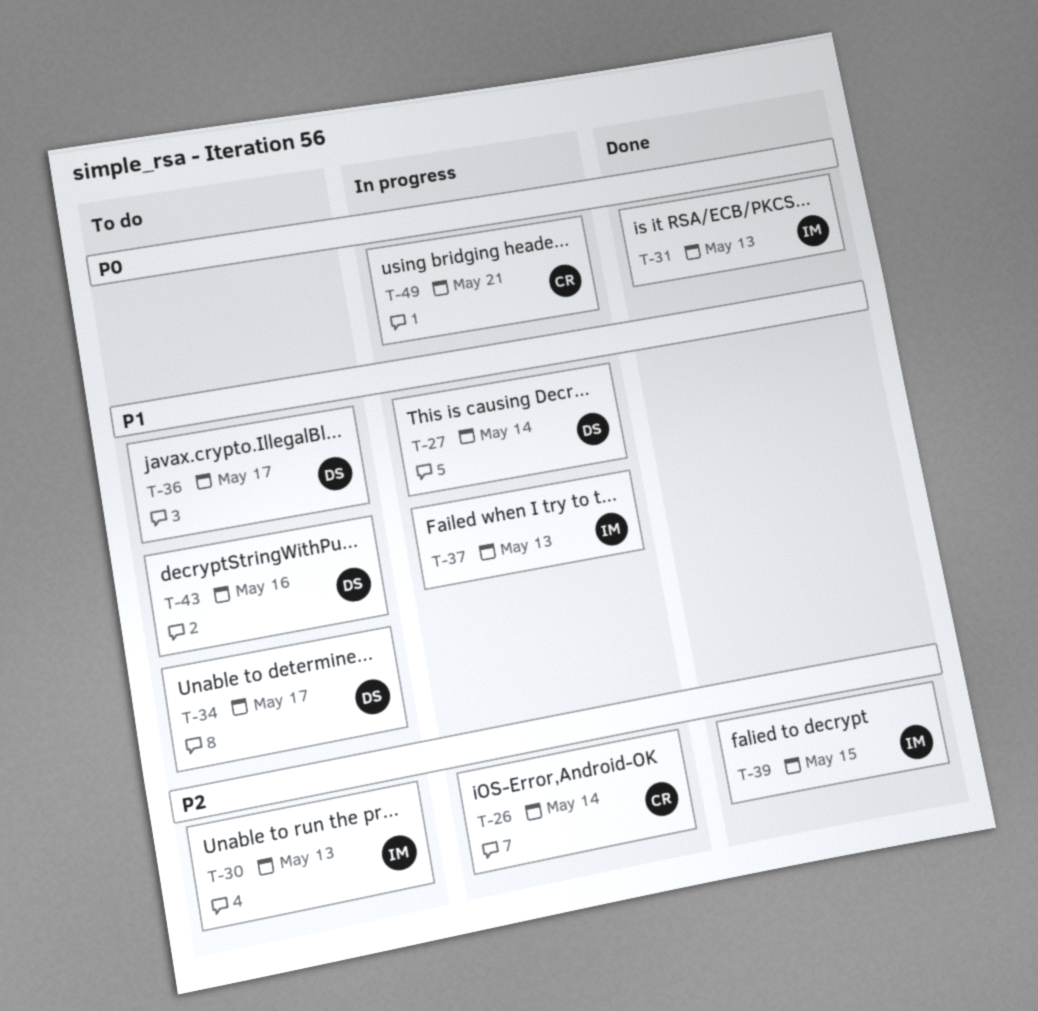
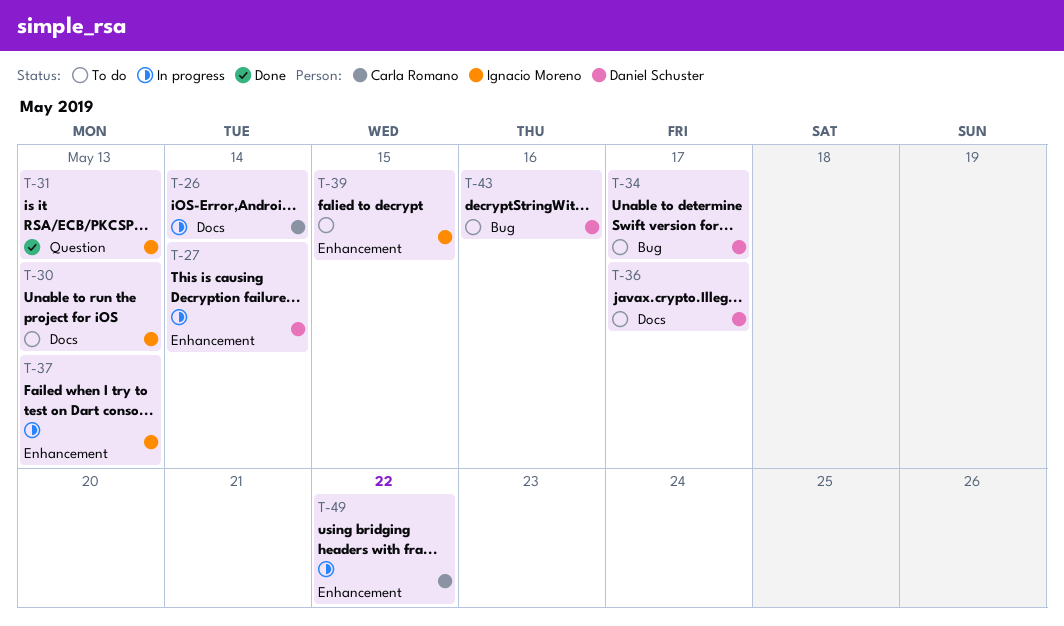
T-39, status: Done -> To do
T-49, due: May 21 -> May 22

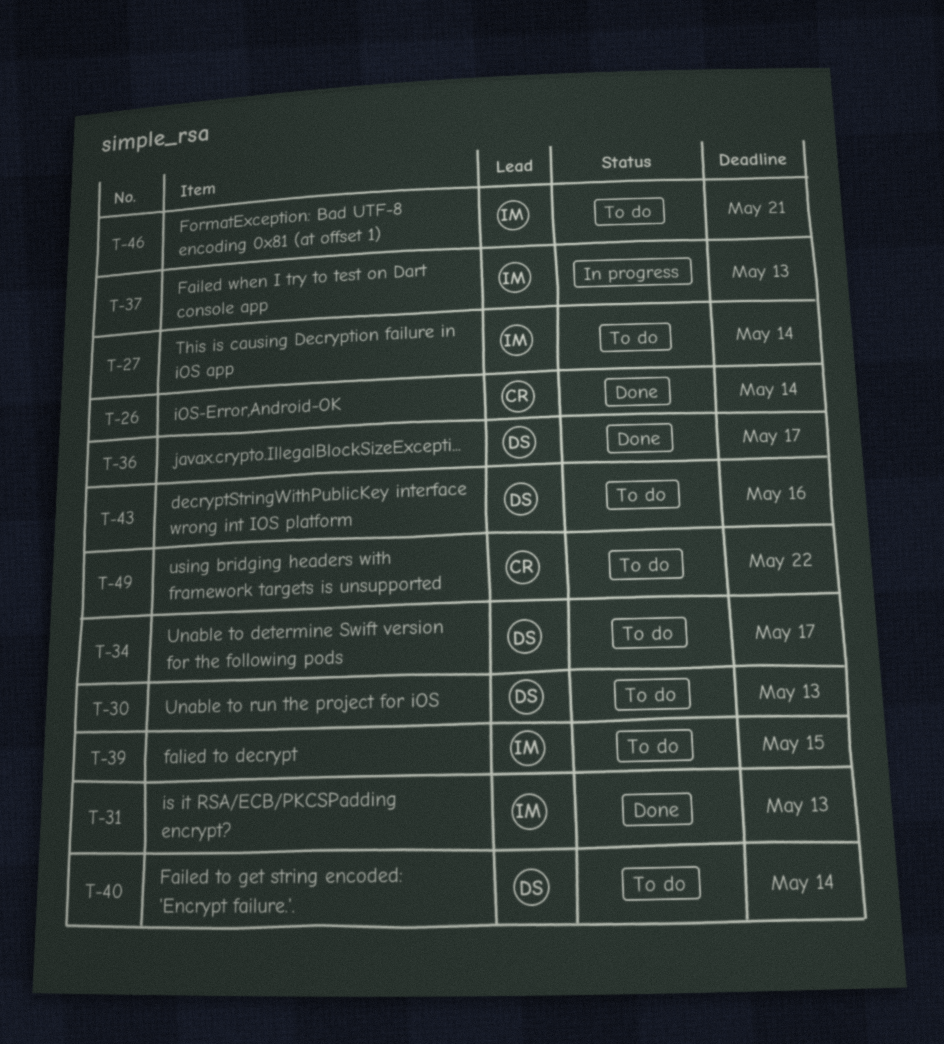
T-26, status: In progress -> Done
T-27, status: In progress -> To do
T-27, owner: Daniel Schuster -> Ignacio Moreno
T-30, owner: Ignacio Moreno -> Daniel Schuster
T-36, status: To do -> Done
T-40: none -> present
T-46: none -> present
T-49, status: In progress -> To do

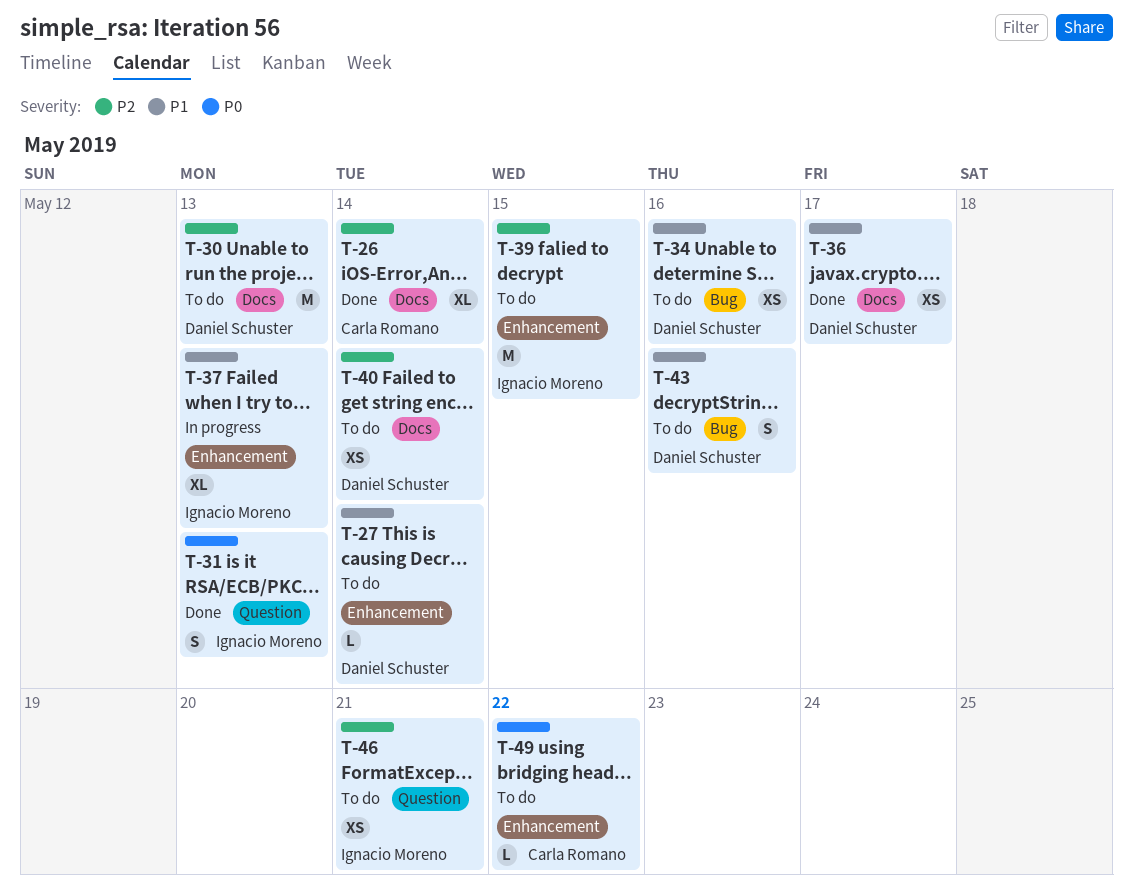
T-27, owner: Ignacio Moreno -> Daniel Schuster
T-34, due: May 17 -> May 16

